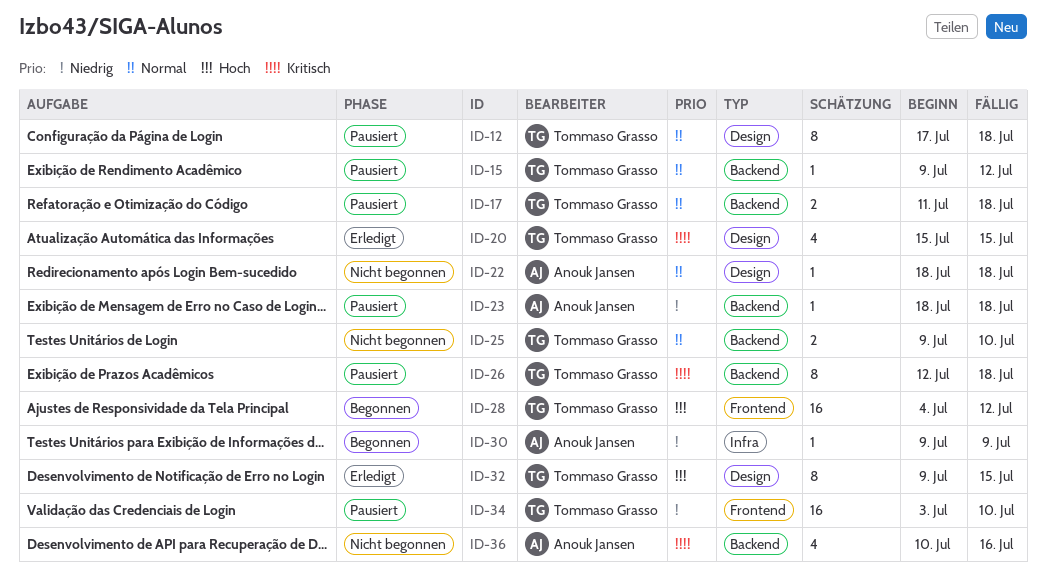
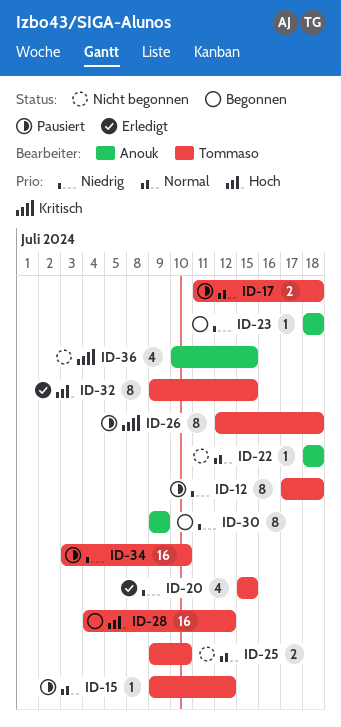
ID-12, priority: Normal -> Niedrig
ID-20, priority: Kritisch -> Niedrig
ID-23, status: Pausiert -> Begonnen
ID-30, estimate: 1 -> 8
ID-36, due: Jul 16 -> Jul 15

